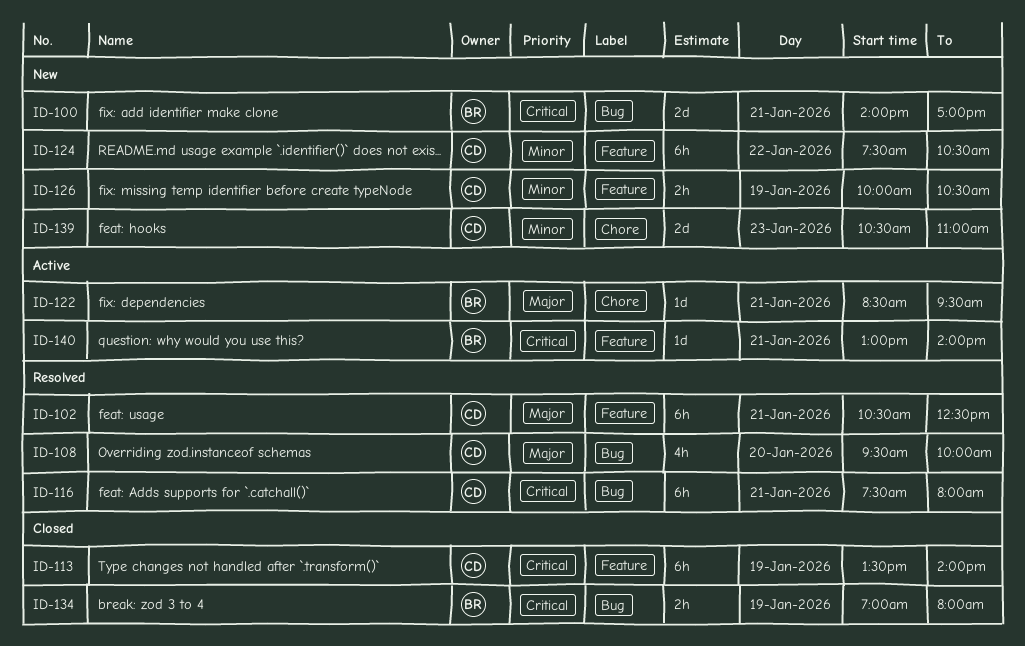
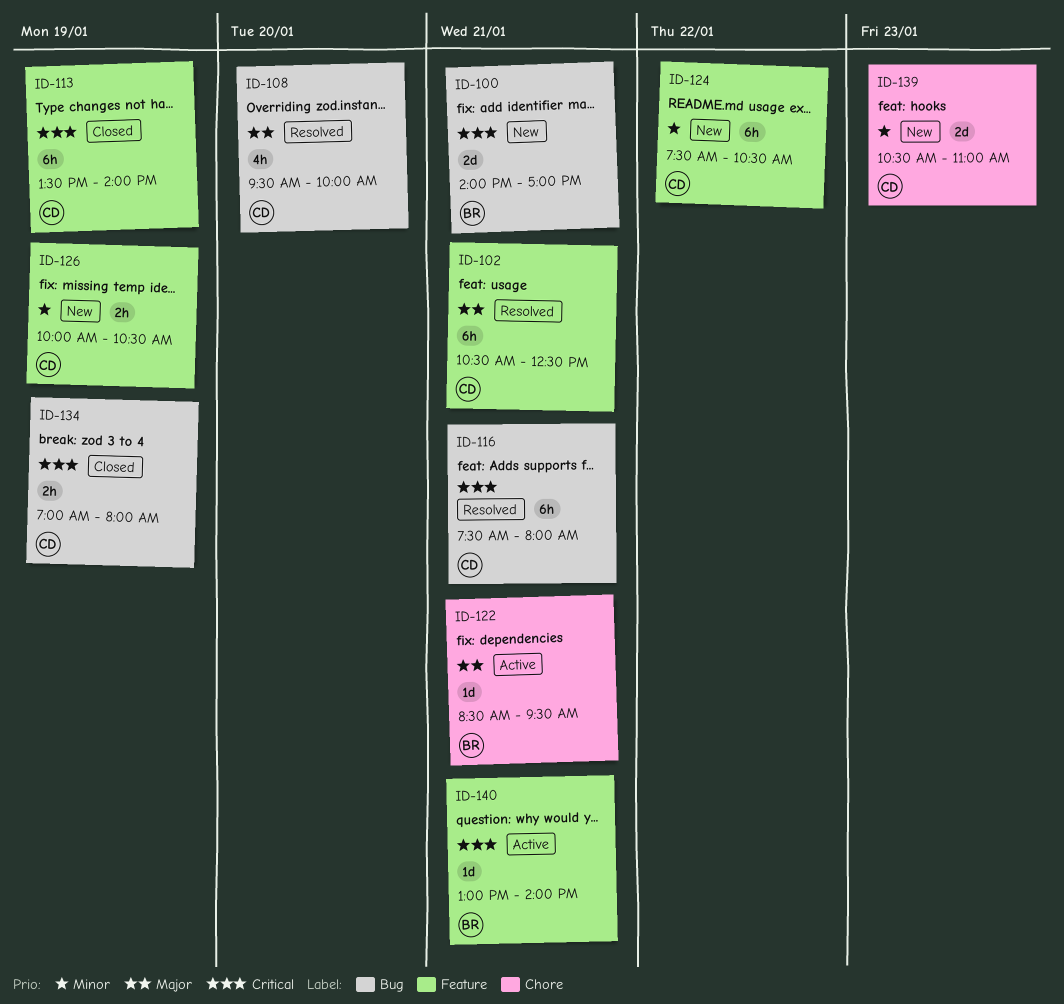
ID-134, owner: BR -> CD

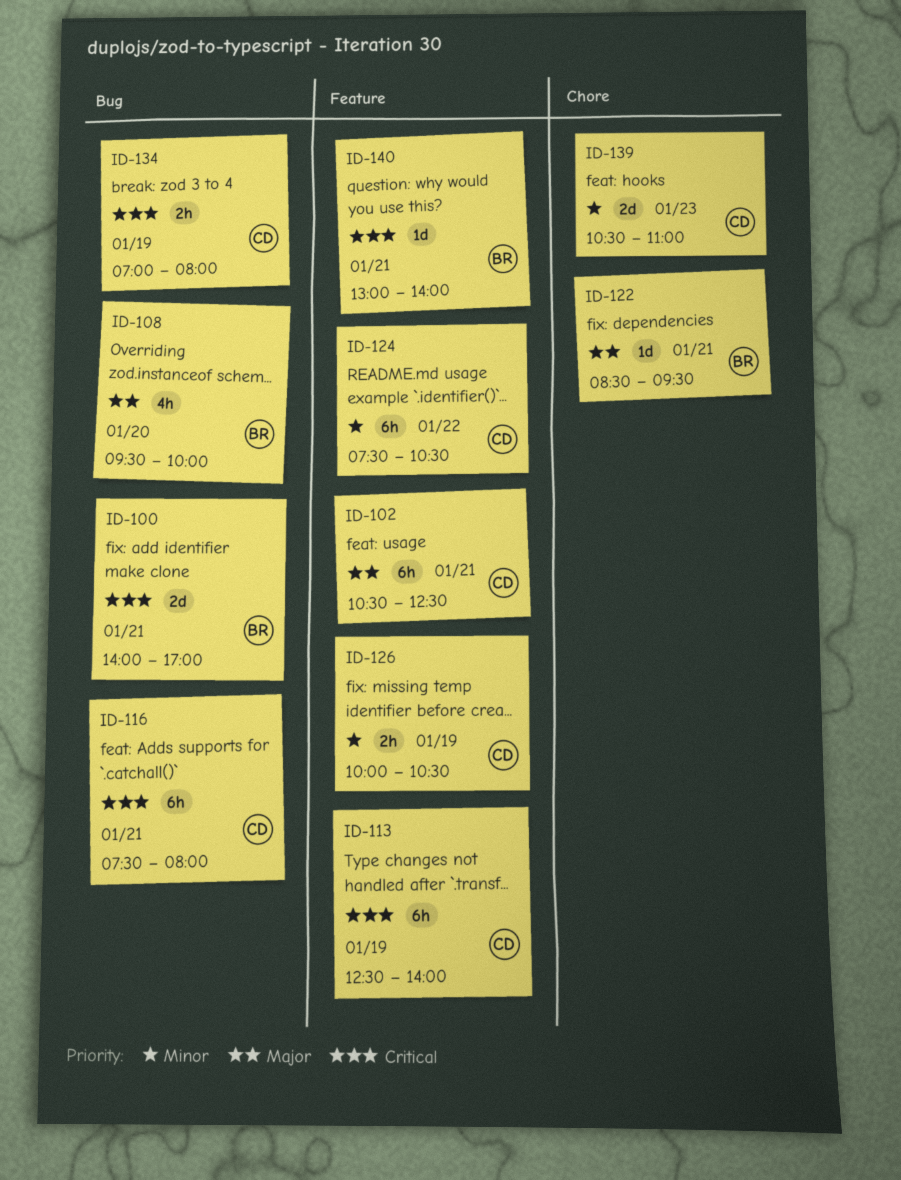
ID-108, owner: CD -> BR
ID-113, begins: 13:30 -> 12:30

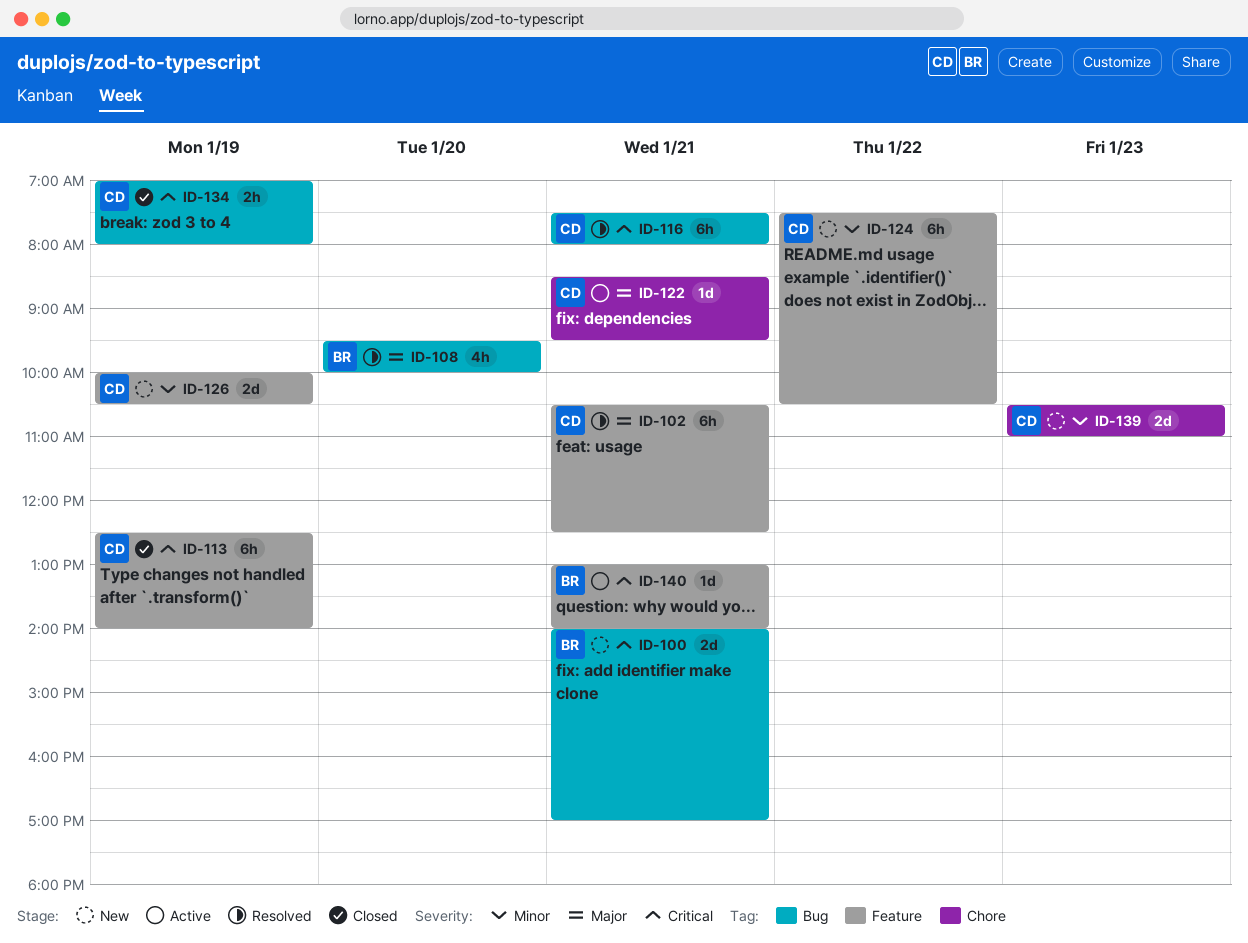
ID-122, owner: BR -> CD
ID-126, estimate: 2h -> 2d

